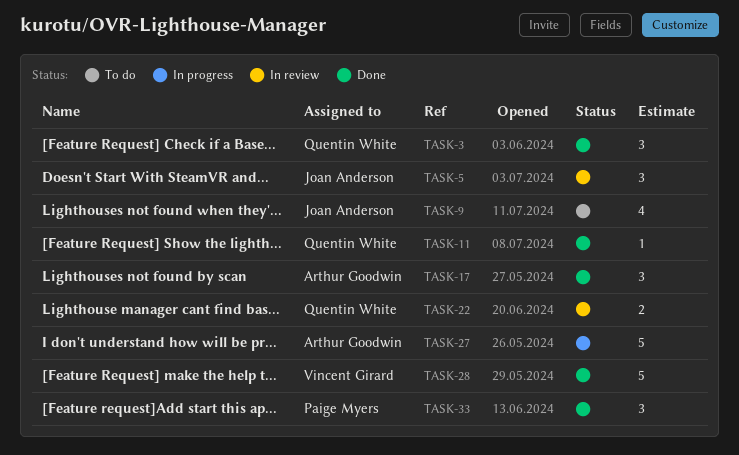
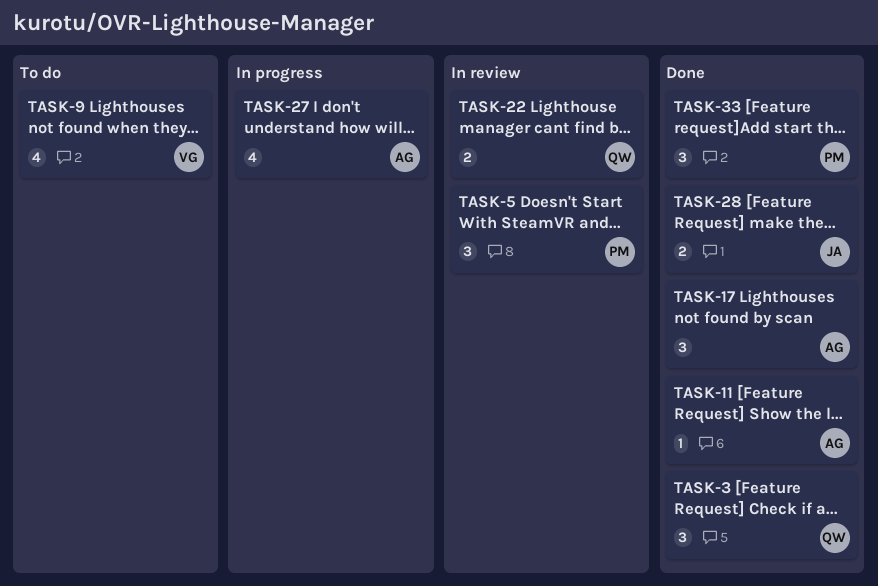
TASK-5, owner: Joan Anderson -> Paige Myers
TASK-9, owner: Joan Anderson -> Vincent Girard
TASK-11, owner: Quentin White -> Arthur Goodwin
TASK-27, estimate: 5 -> 4
TASK-28, owner: Vincent Girard -> Joan Anderson
TASK-28, estimate: 5 -> 2

